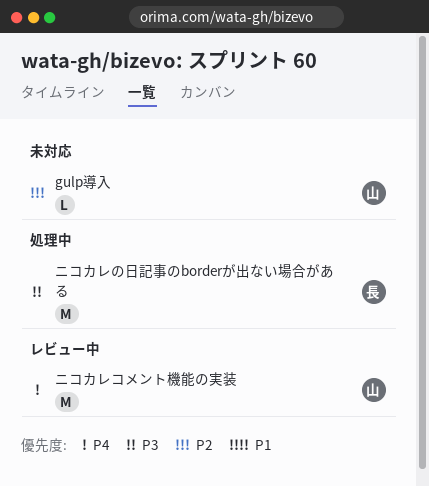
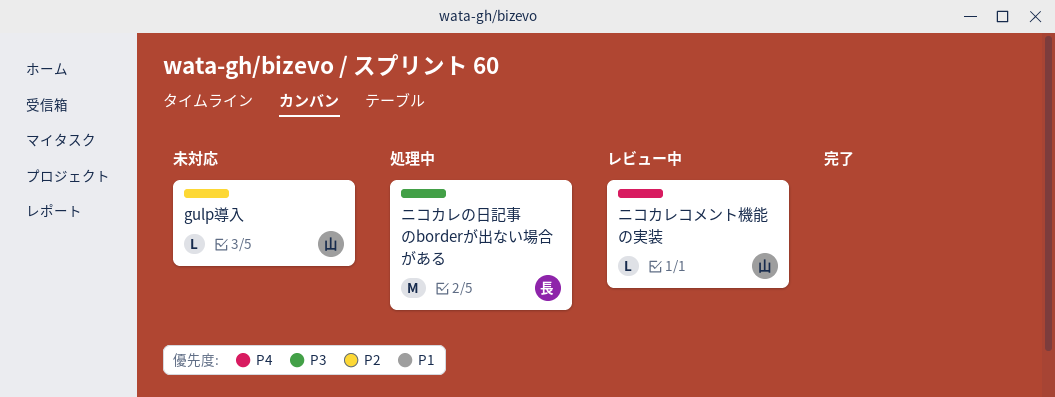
ニコカレコメント機能の実装, estimate: M -> L

